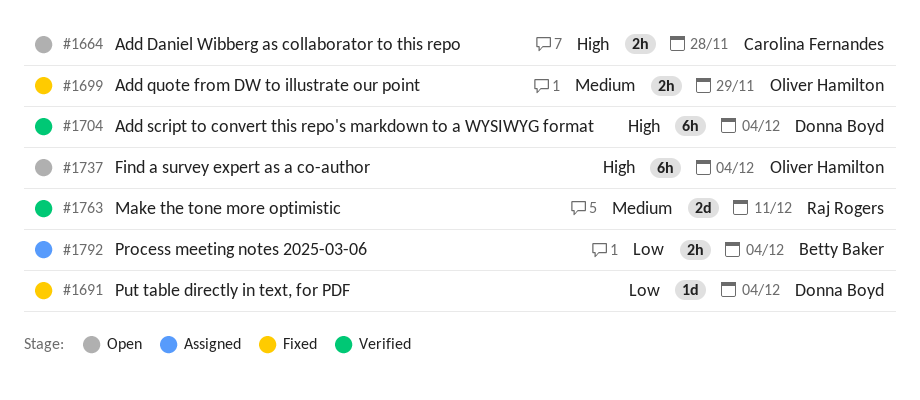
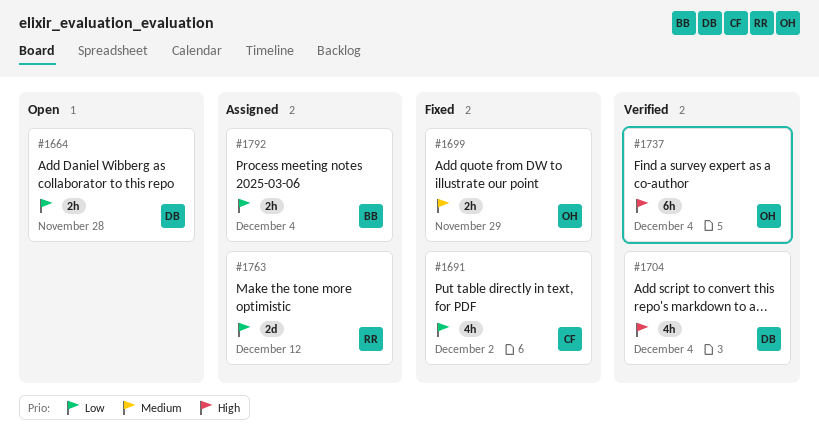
#1664, owner: Carolina Fernandes -> Donna Boyd
#1664, priority: High -> Low
#1691, owner: Donna Boyd -> Carolina Fernandes
#1691, estimate: 1d -> 4h
#1691, due: Dec 4 -> Dec 2
#1704, estimate: 6h -> 4h
#1737, status: Open -> Verified
#1763, status: Verified -> Assigned
#1763, priority: Medium -> Low
#1763, due: Dec 11 -> Dec 12

